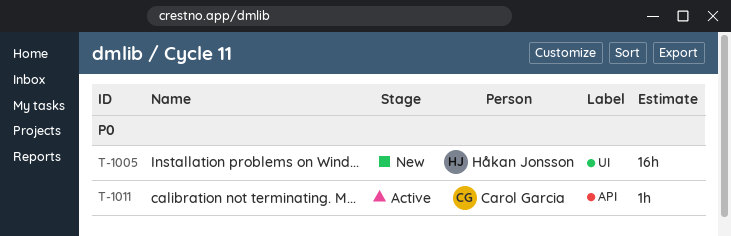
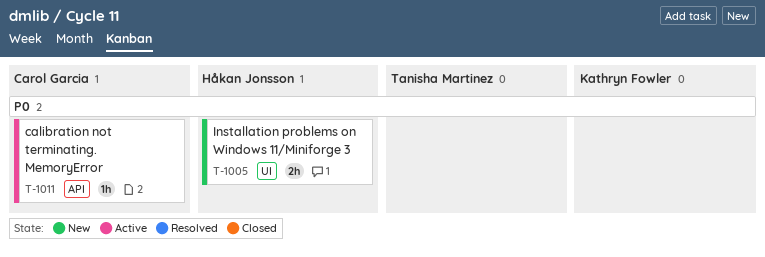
T-1005, estimate: 16h -> 2h

